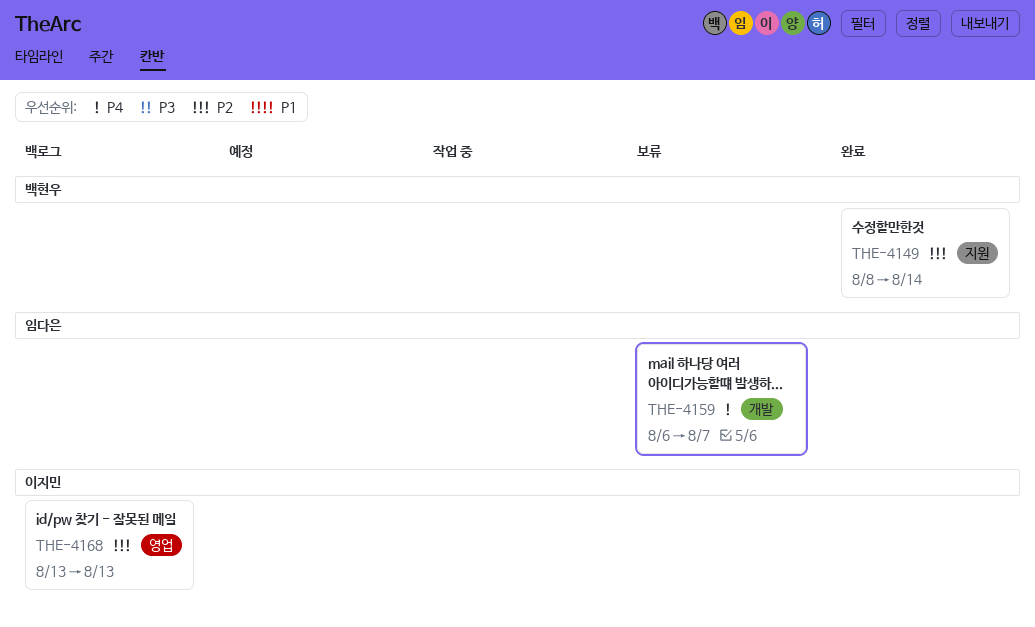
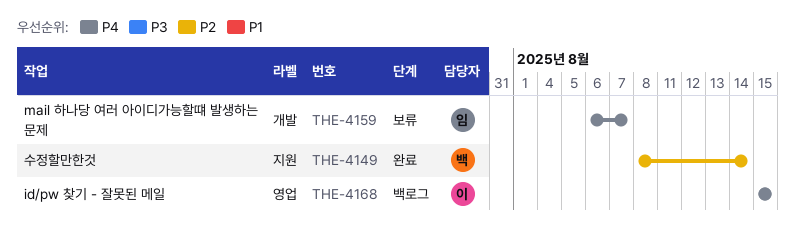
THE-4168, priority: P2 -> P4
THE-4168, start: Aug 13 -> Aug 15
THE-4168, due: Aug 13 -> Aug 15

